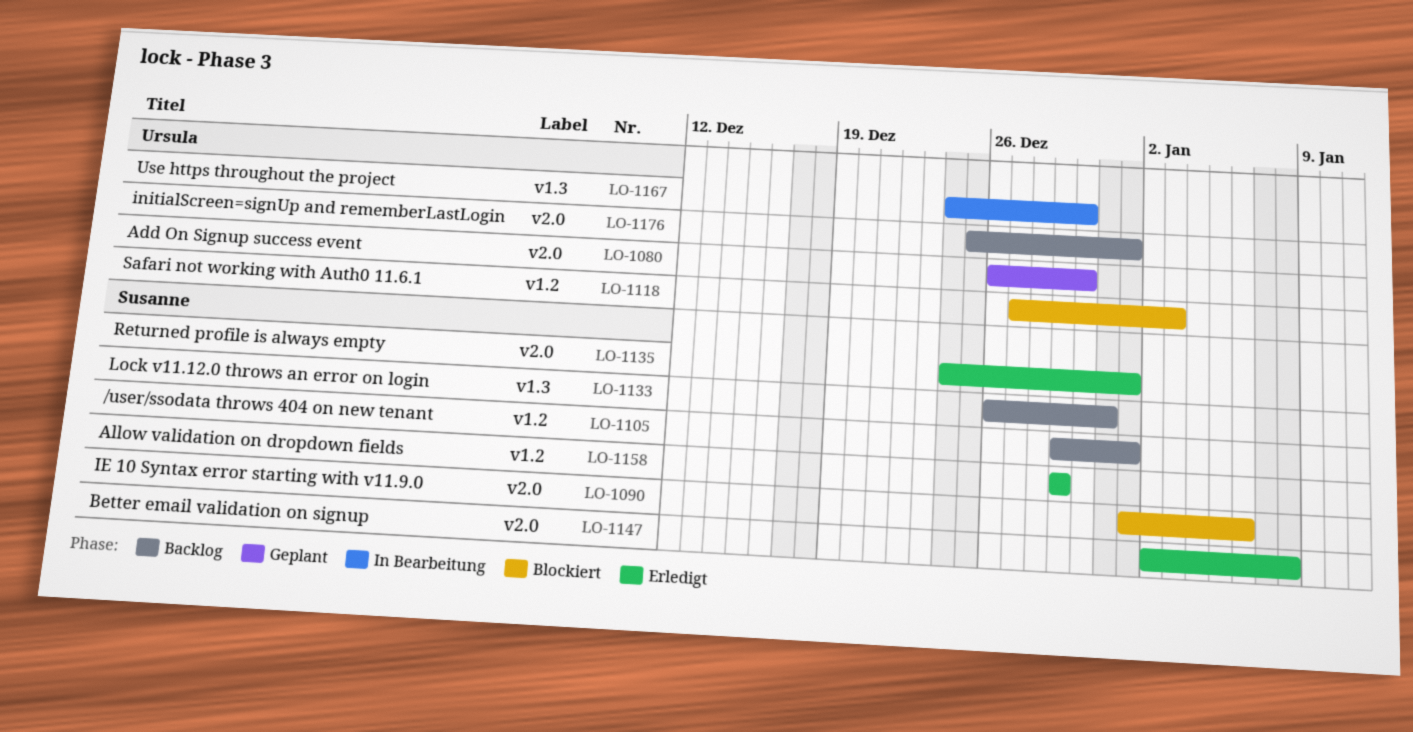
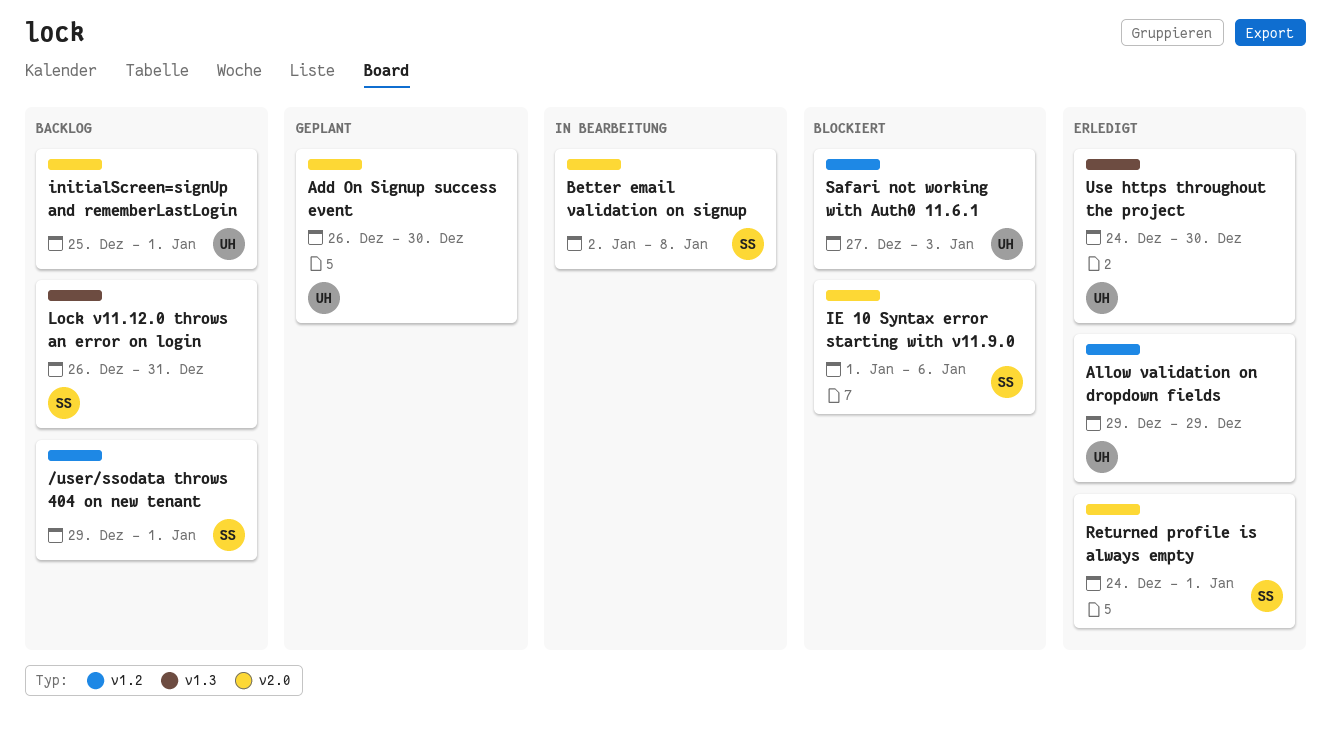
Allow validation on dropdown fields, owner: Susanne -> Ursula
Better email validation on signup, status: Erledigt -> In Bearbeitung
Use https throughout the project, status: In Bearbeitung -> Erledigt

